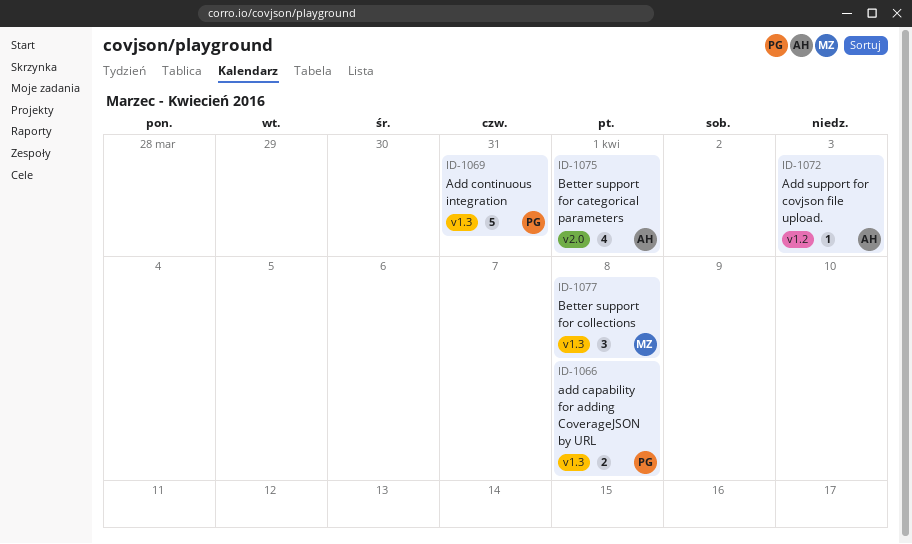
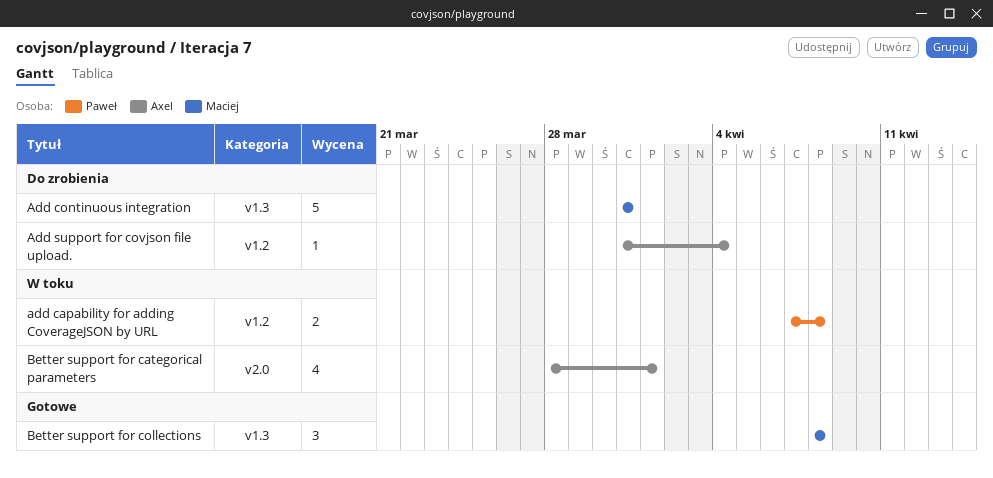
add capability for adding CoverageJSON by URL, label: v1.3 -> v1.2
Add continuous integration, owner: Paweł -> Maciej
Add support for covjson file upload., due: Apr 3 -> Apr 4

